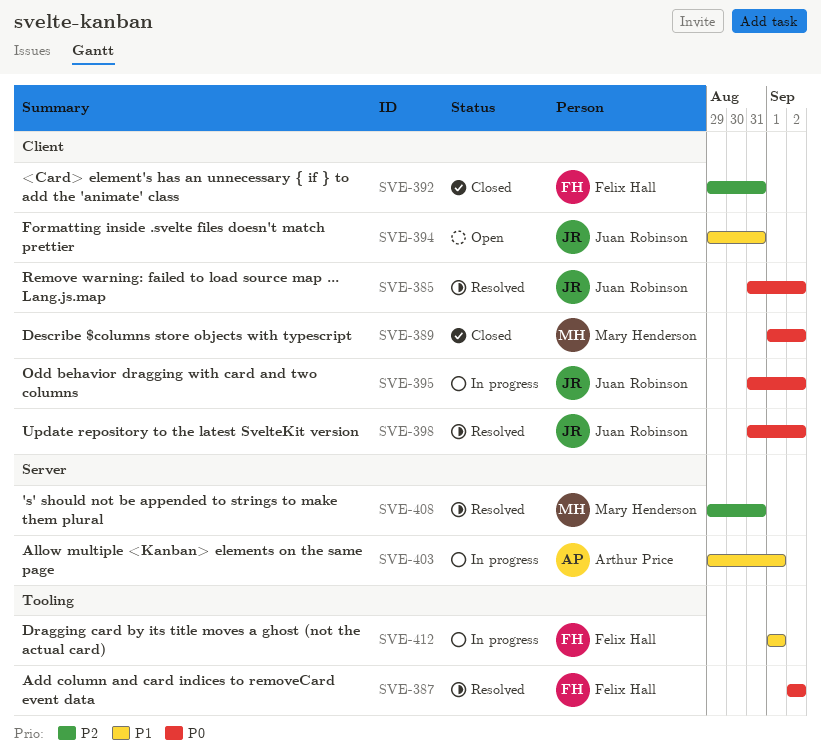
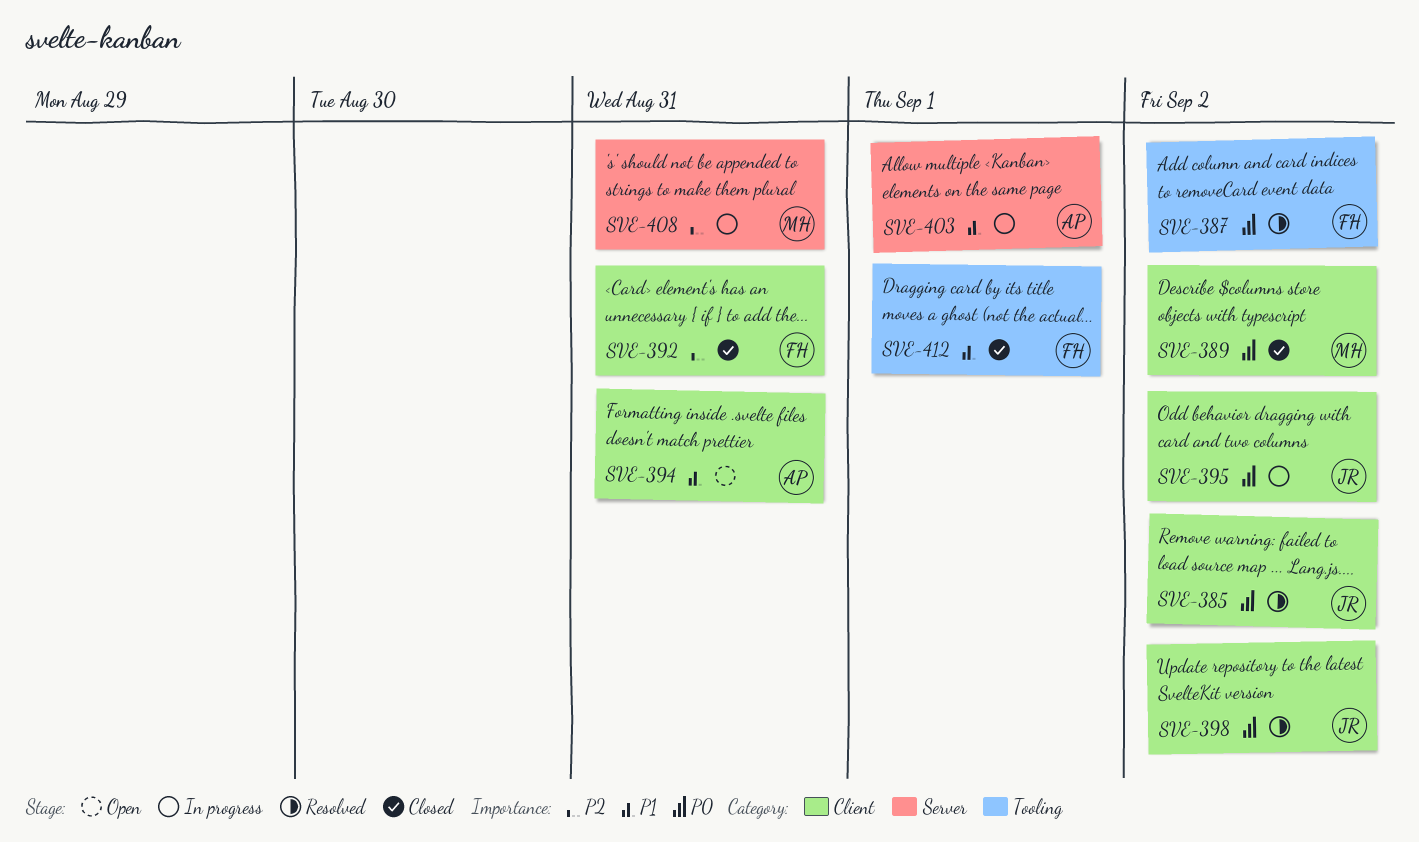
SVE-394, owner: Juan Robinson -> Arthur Price
SVE-408, status: Resolved -> In progress
SVE-412, status: In progress -> Closed

